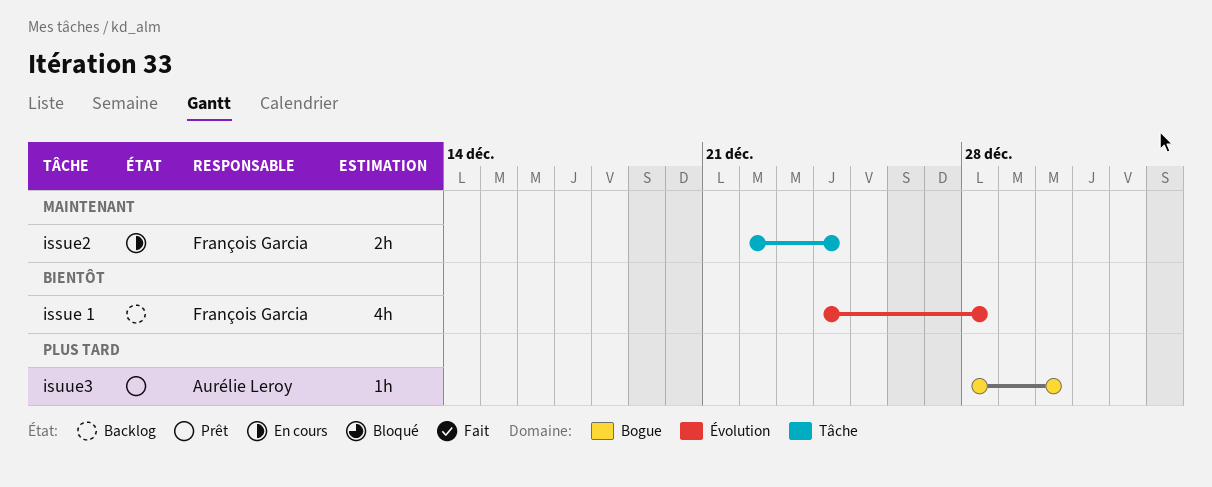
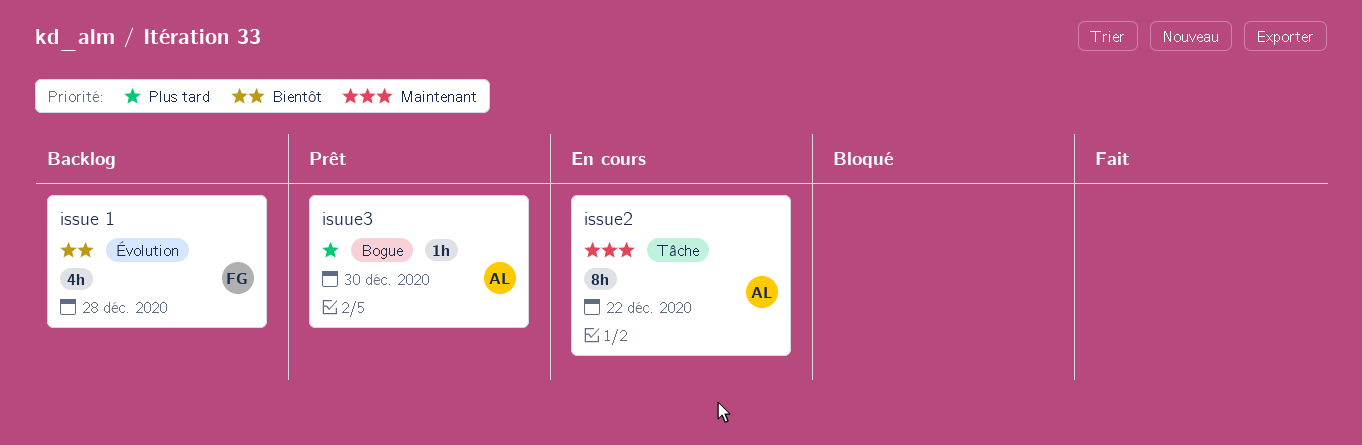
issue2, owner: François Garcia -> Aurélie Leroy
issue2, estimate: 2h -> 8h
issue2, due: Dec 24 -> Dec 22

